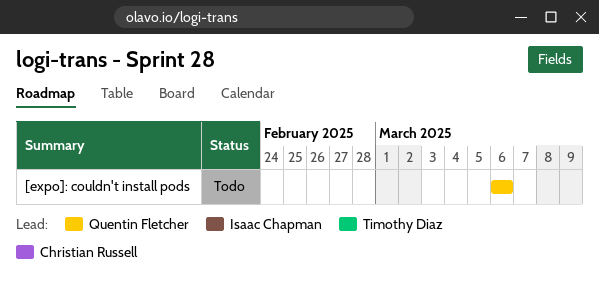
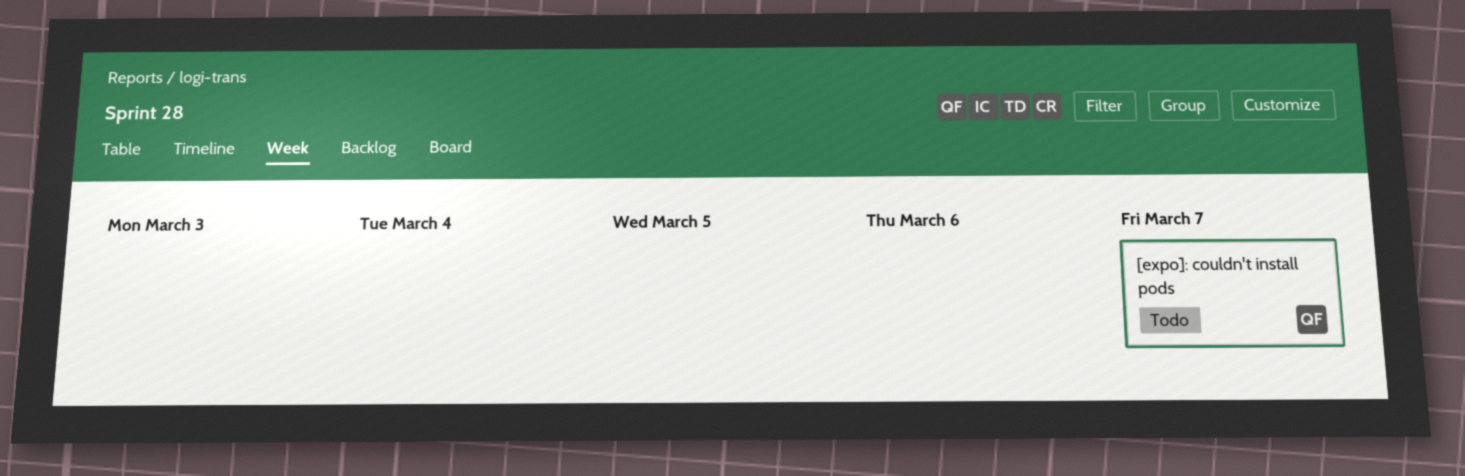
[expo]: couldn't install pods, due: Mar 6 -> Mar 7

